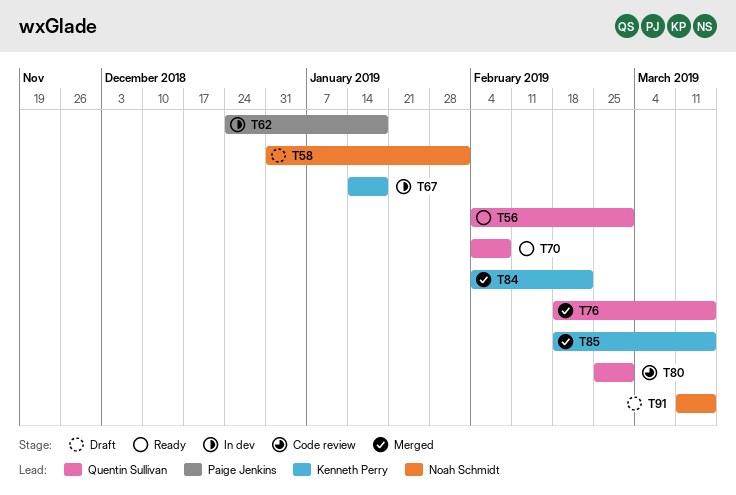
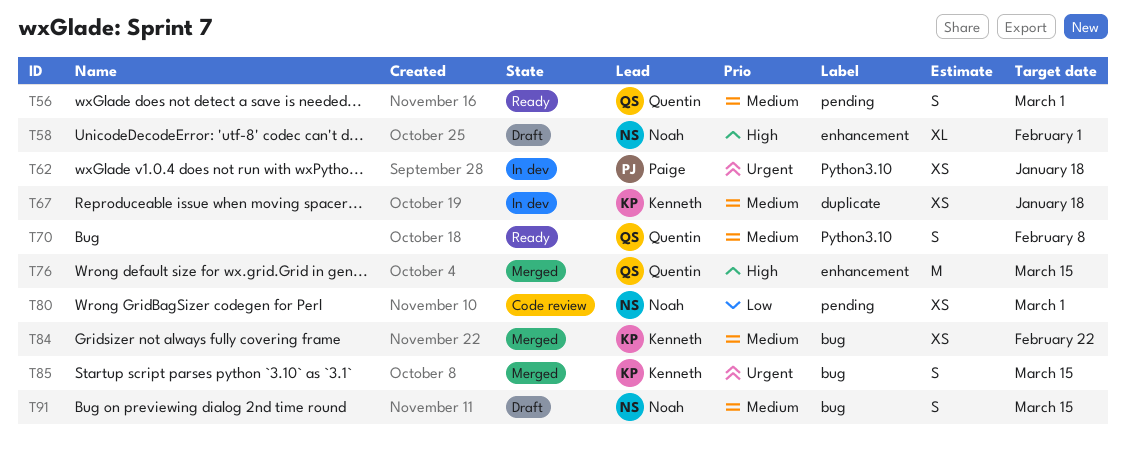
T80, owner: Quentin Sullivan -> Noah Schmidt

